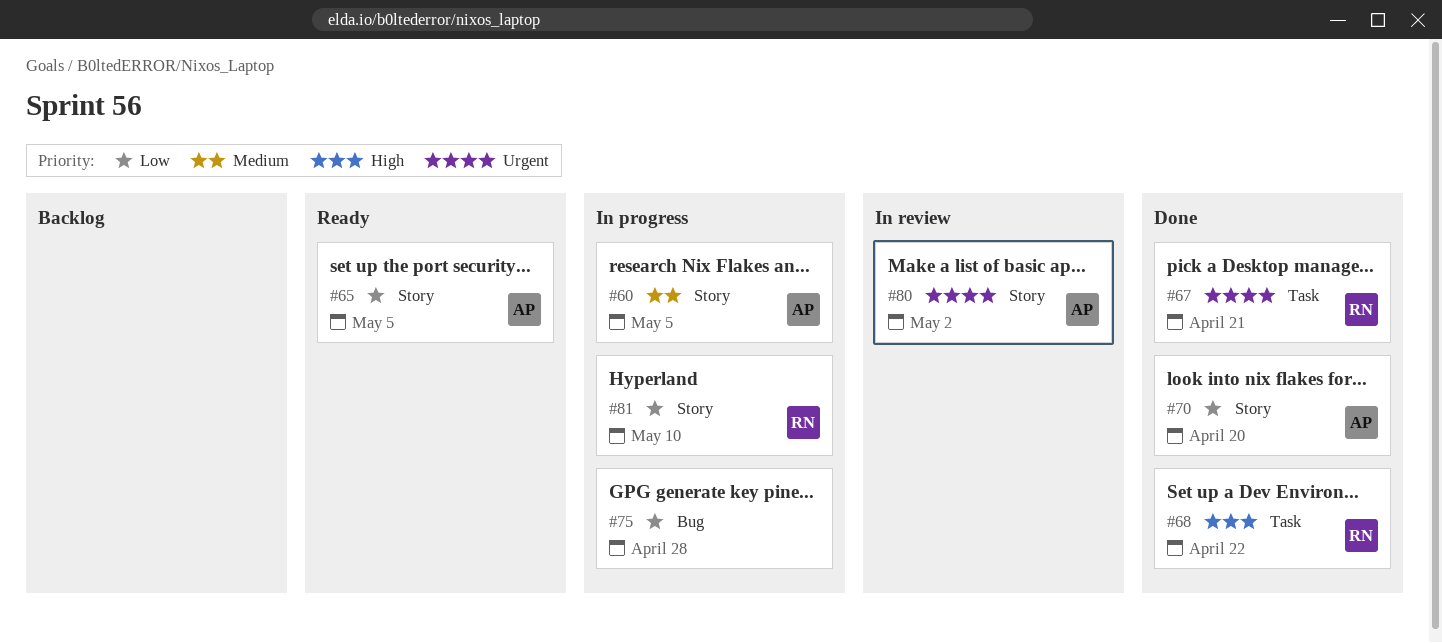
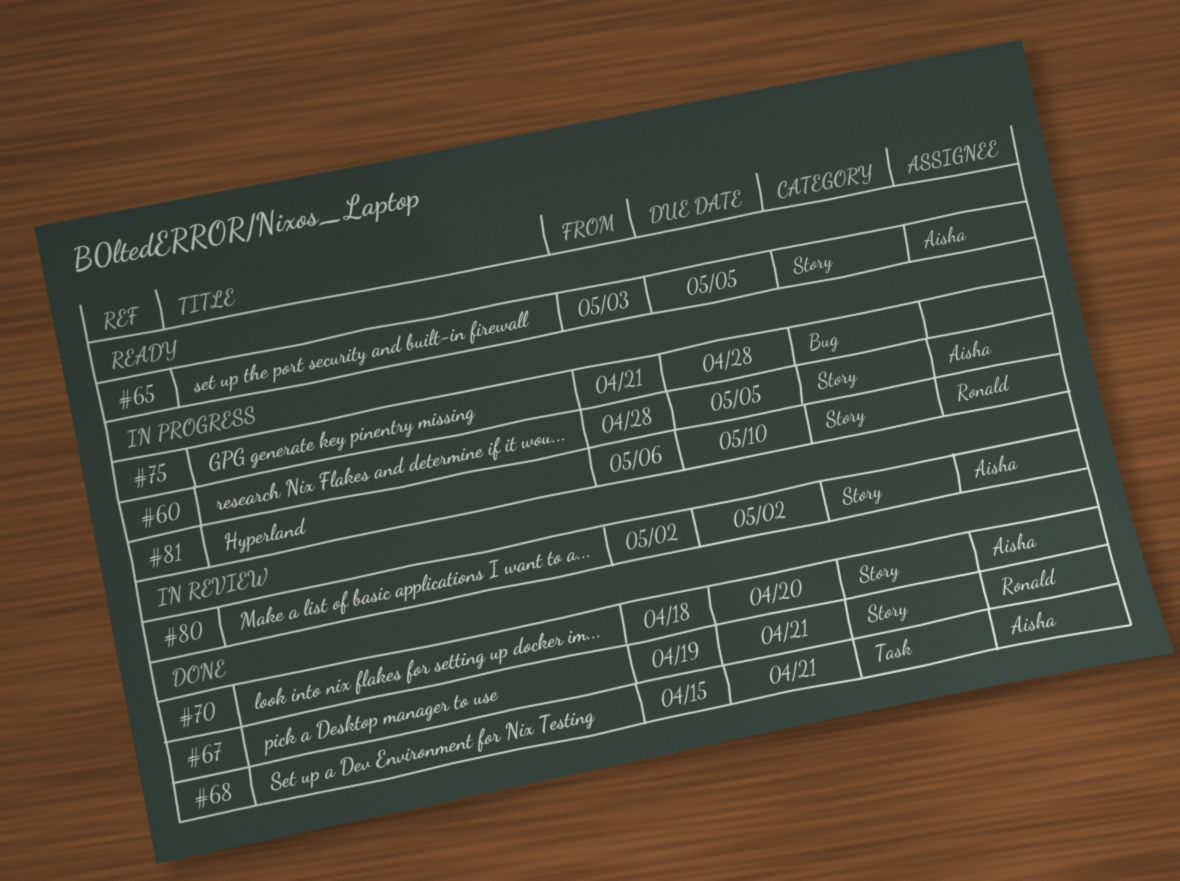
#67, label: Task -> Story
#68, owner: Ronald -> Aisha
#68, due: Apr 22 -> Apr 21

